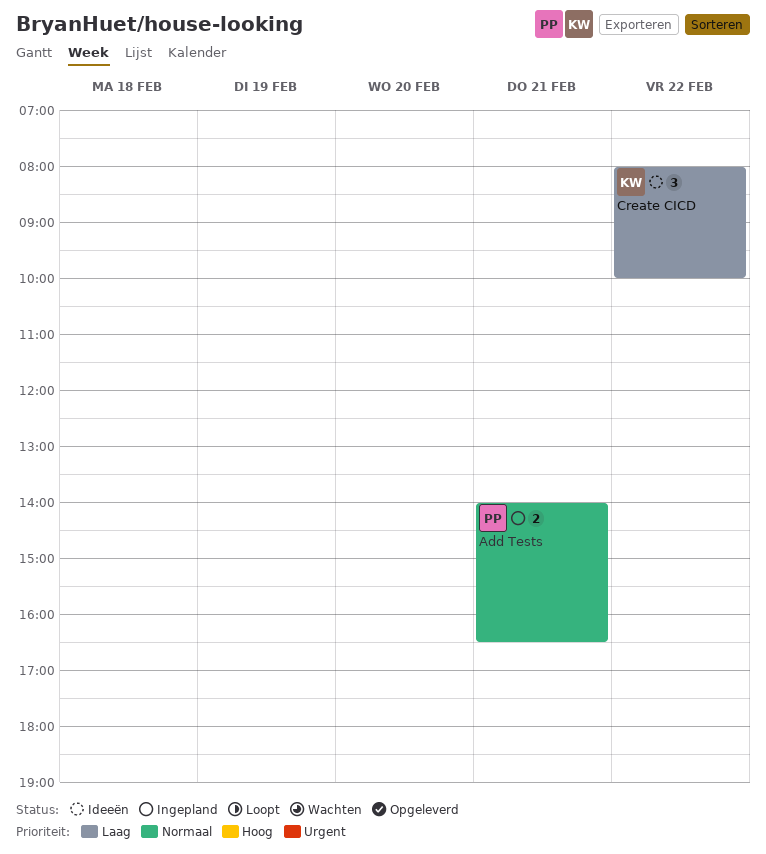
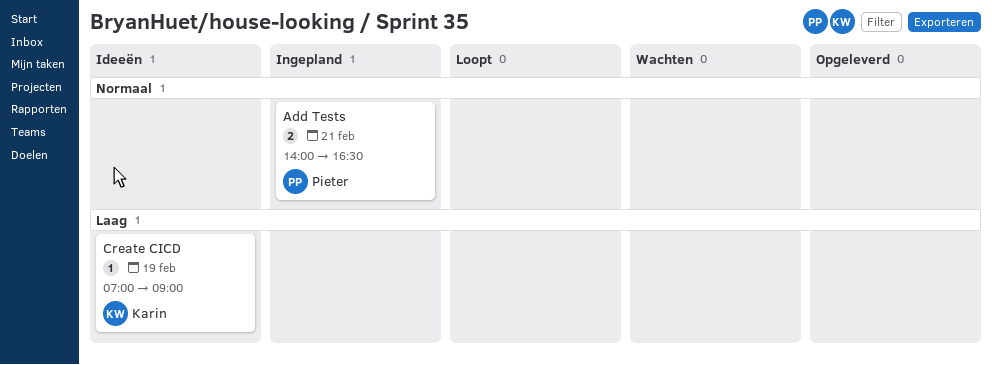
Create CICD, estimate: 3 -> 1
Create CICD, day: Feb 22 -> Feb 19
Create CICD, begins: 08:00 -> 07:00
Create CICD, ends: 10:00 -> 09:00

